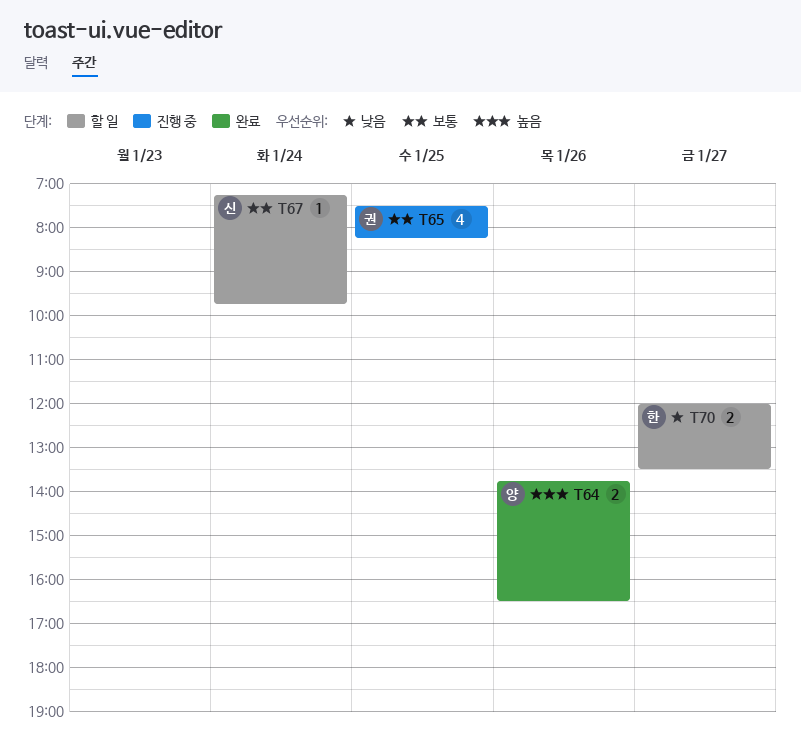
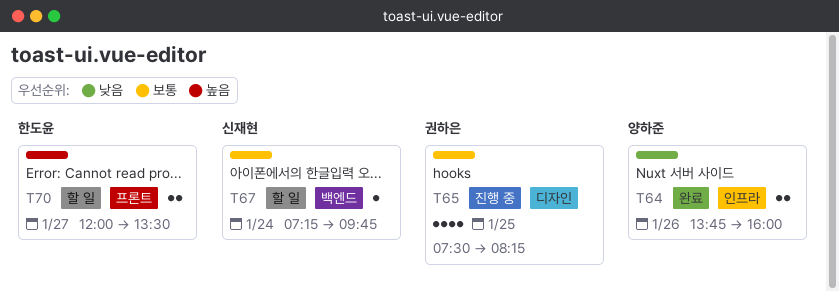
T64, priority: 높음 -> 낮음
T64, ends: 16:30 -> 16:00
T70, priority: 낮음 -> 높음

